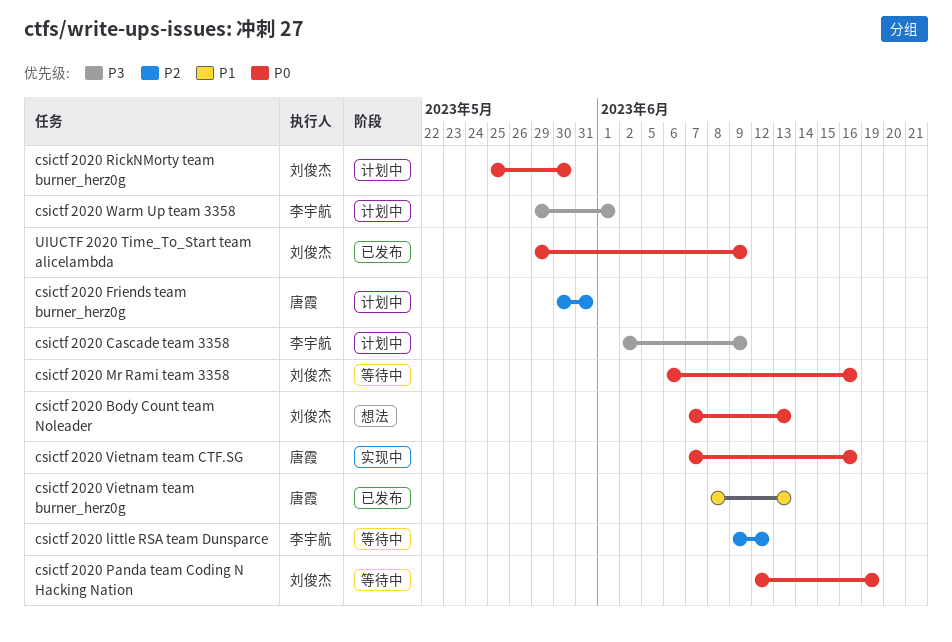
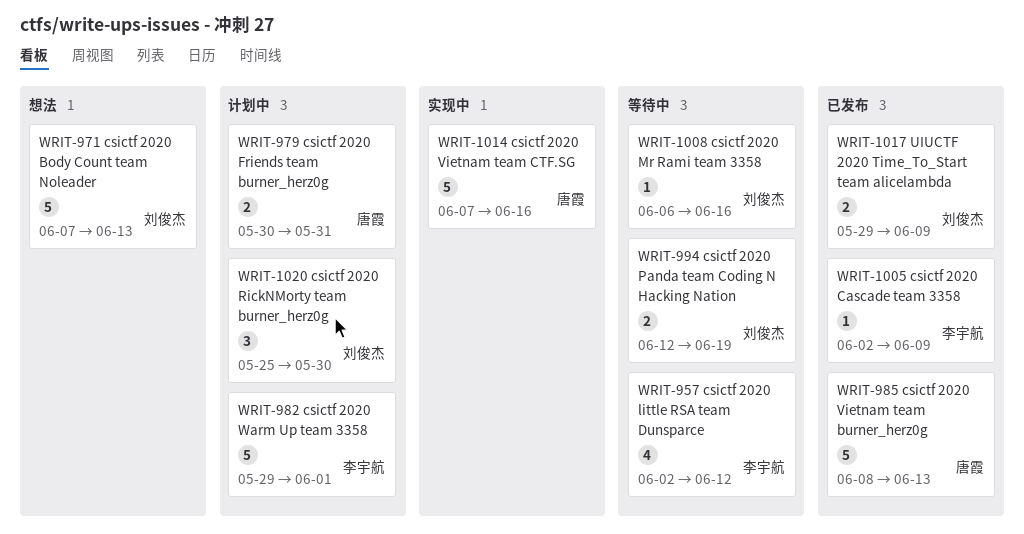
csictf 2020 Cascade team 3358, status: 计划中 -> 已发布
csictf 2020 little RSA team Dunsparce, start: Jun 9 -> Jun 2

